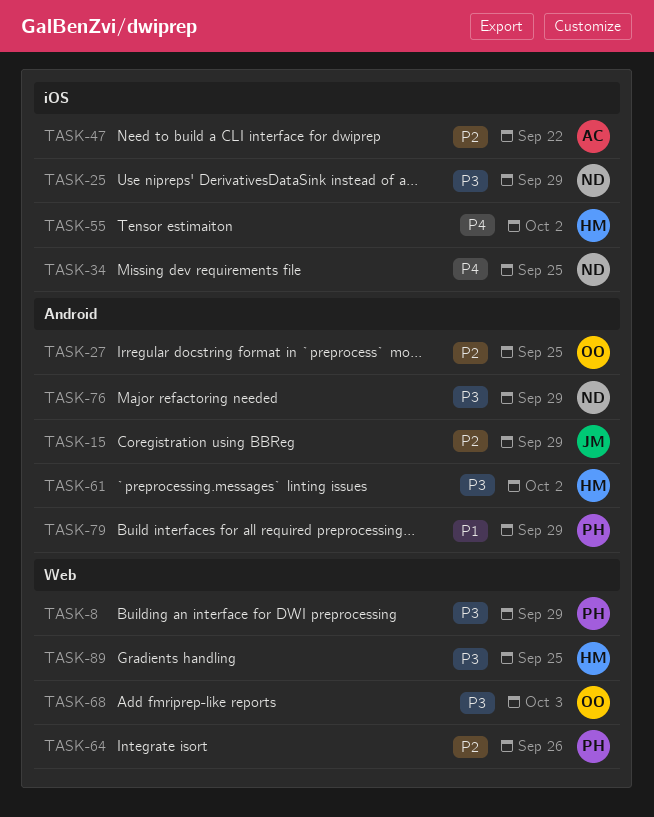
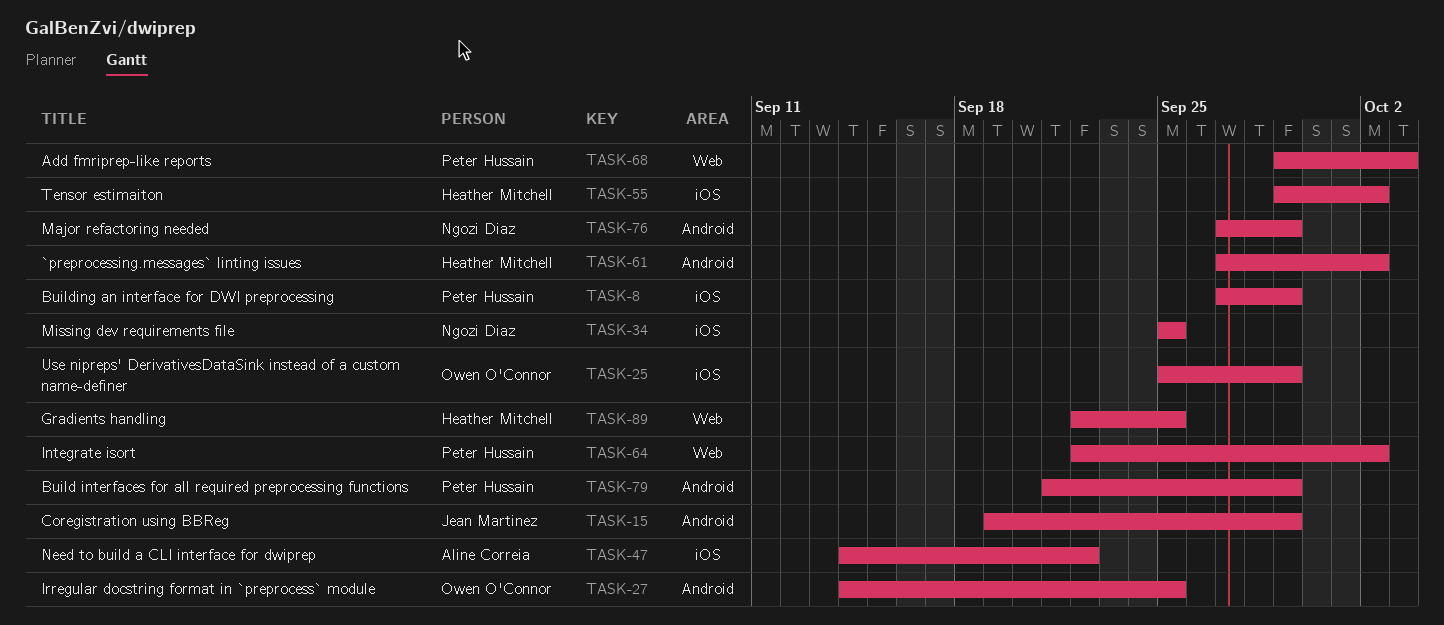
TASK-8, label: Web -> iOS
TASK-25, owner: Ngozi Diaz -> Owen O'Connor
TASK-64, due: Sep 26 -> Oct 2
TASK-68, owner: Owen O'Connor -> Peter Hussain

